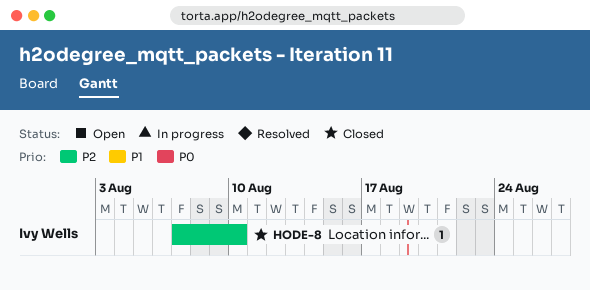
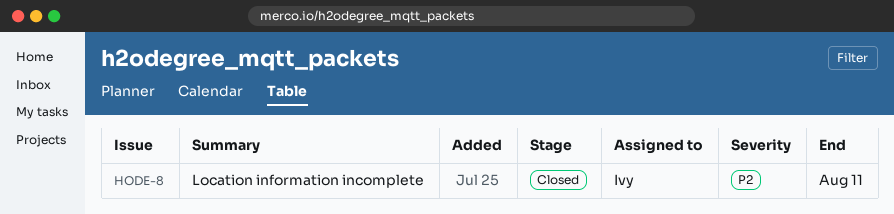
HODE-8, due: Aug 10 -> Aug 11

